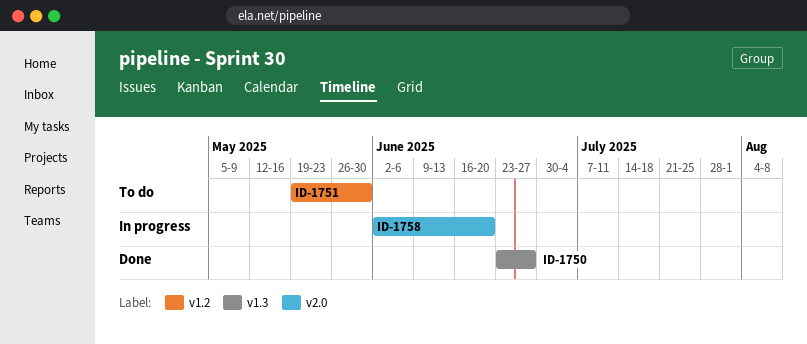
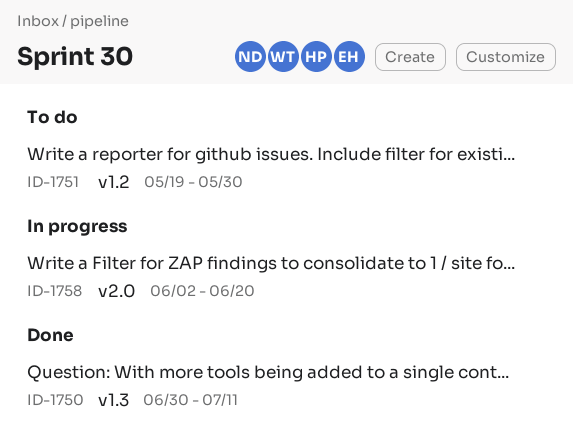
ID-1750, start: Jun 23 -> Jun 30
ID-1750, due: Jun 27 -> Jul 11

